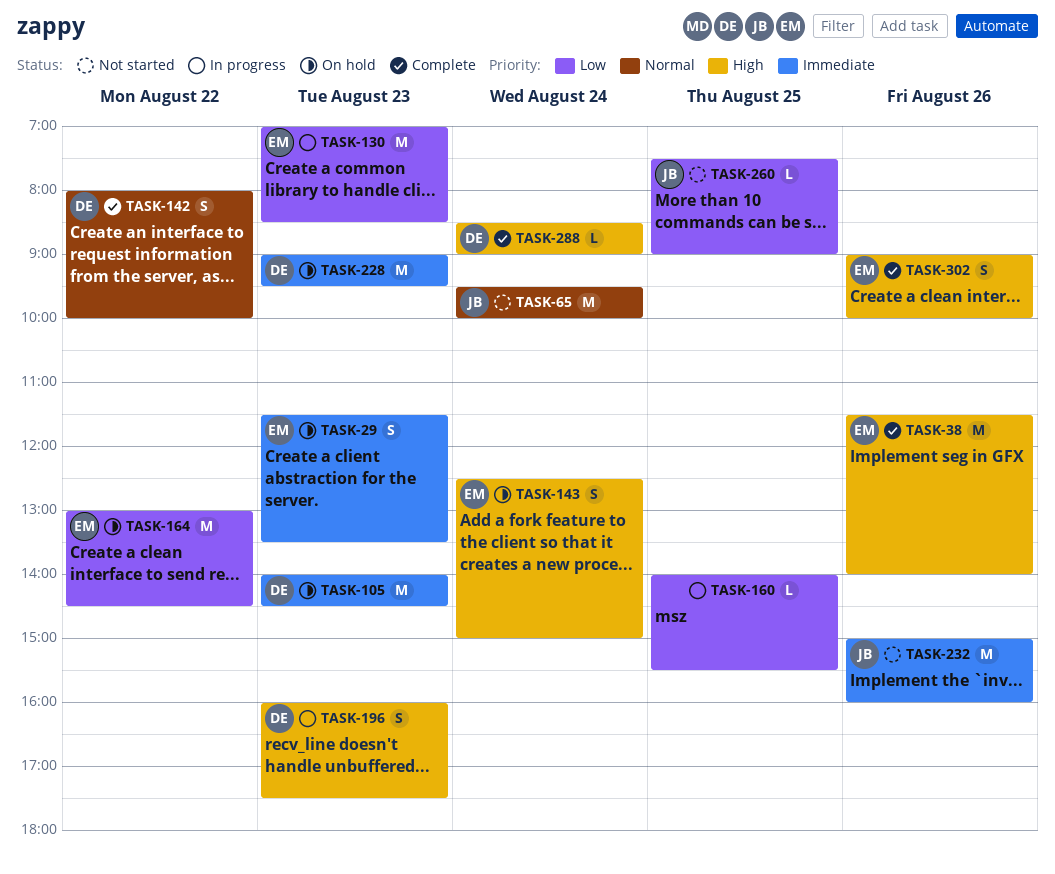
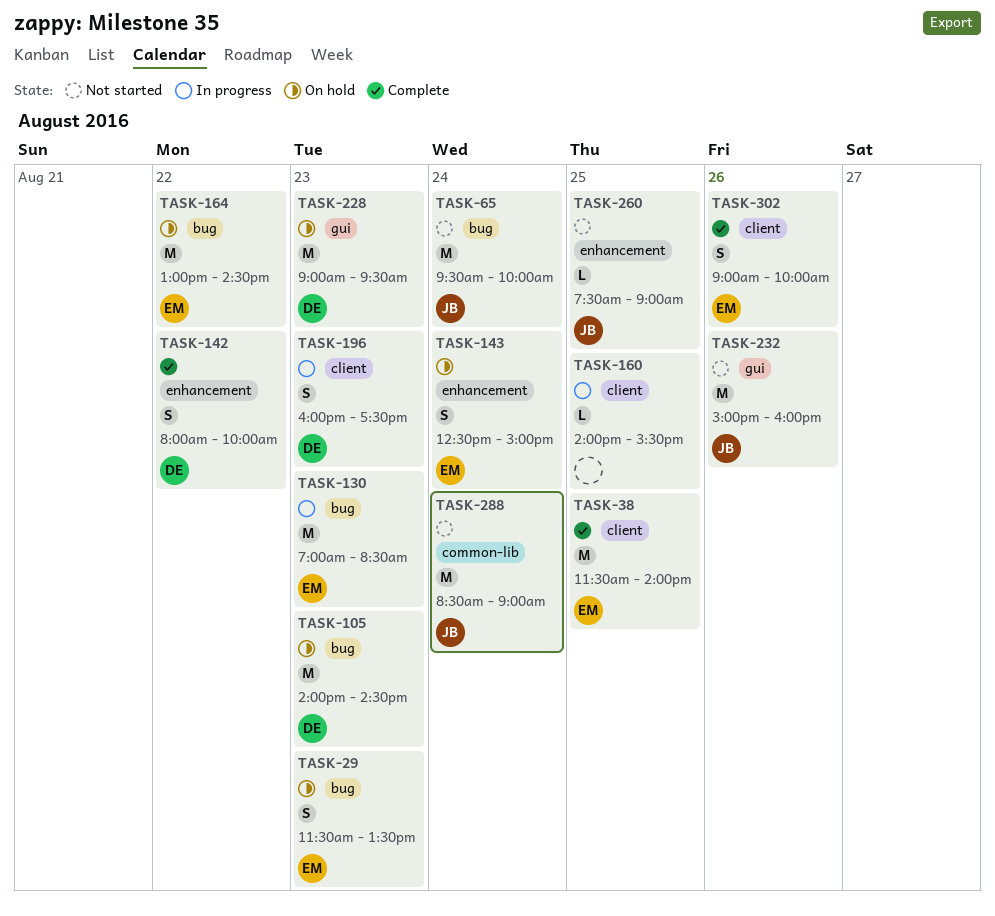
TASK-38, day: Aug 26 -> Aug 25
TASK-288, status: Complete -> Not started
TASK-288, owner: DE -> JB
TASK-288, estimate: L -> M

